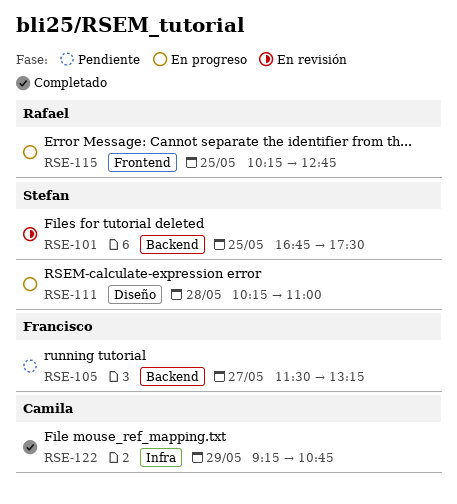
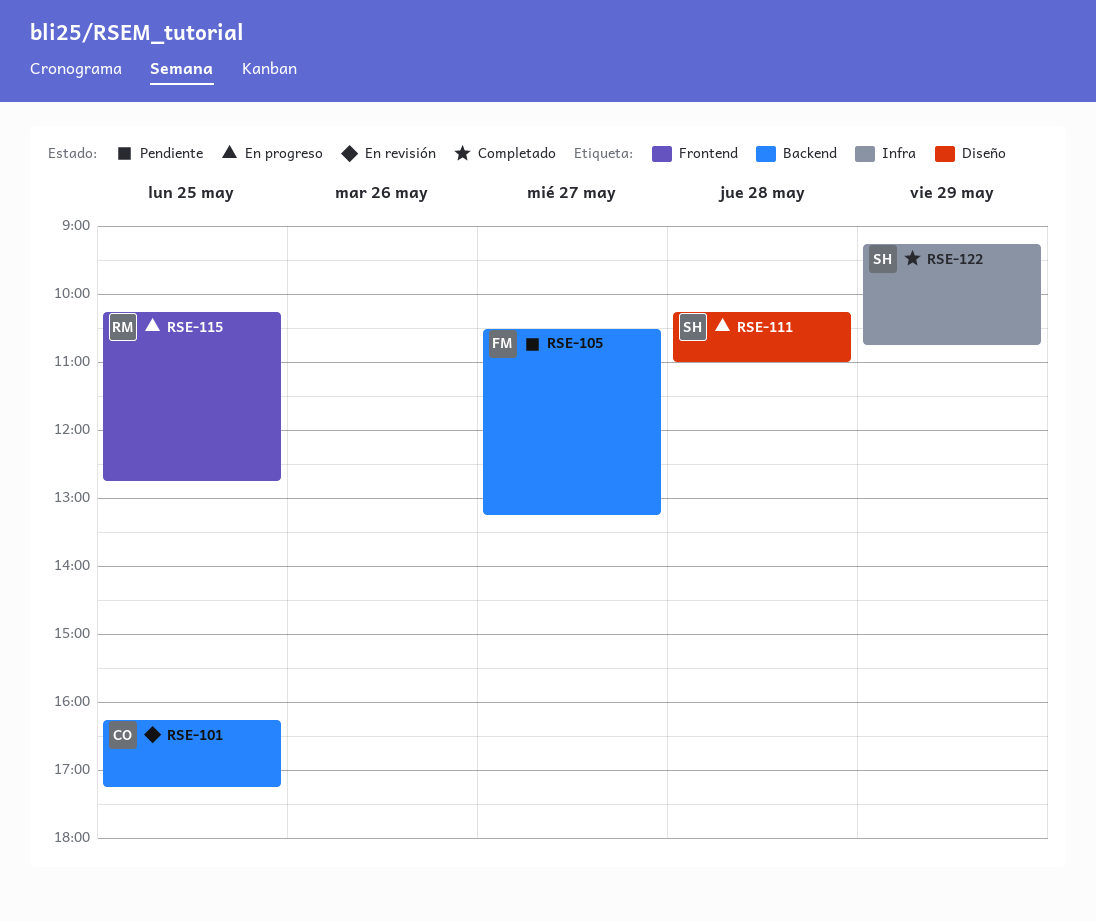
RSE-101, owner: Stefan -> Camila
RSE-101, begins: 16:45 -> 16:15
RSE-101, ends: 17:30 -> 17:15
RSE-105, begins: 11:30 -> 10:30
RSE-122, owner: Camila -> Stefan

